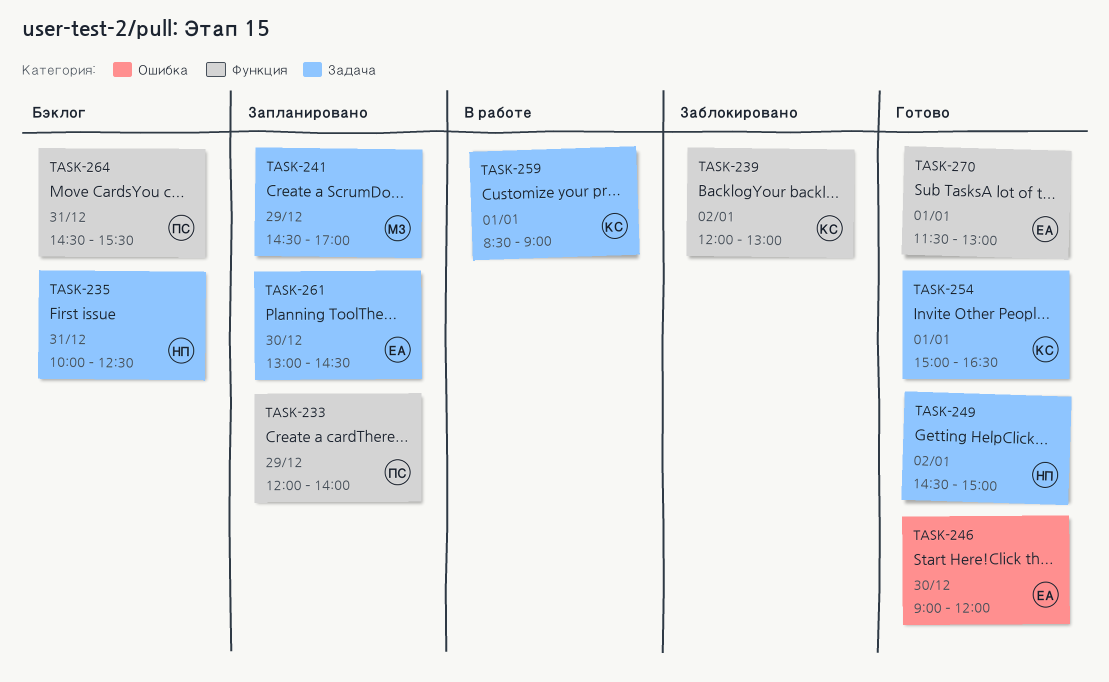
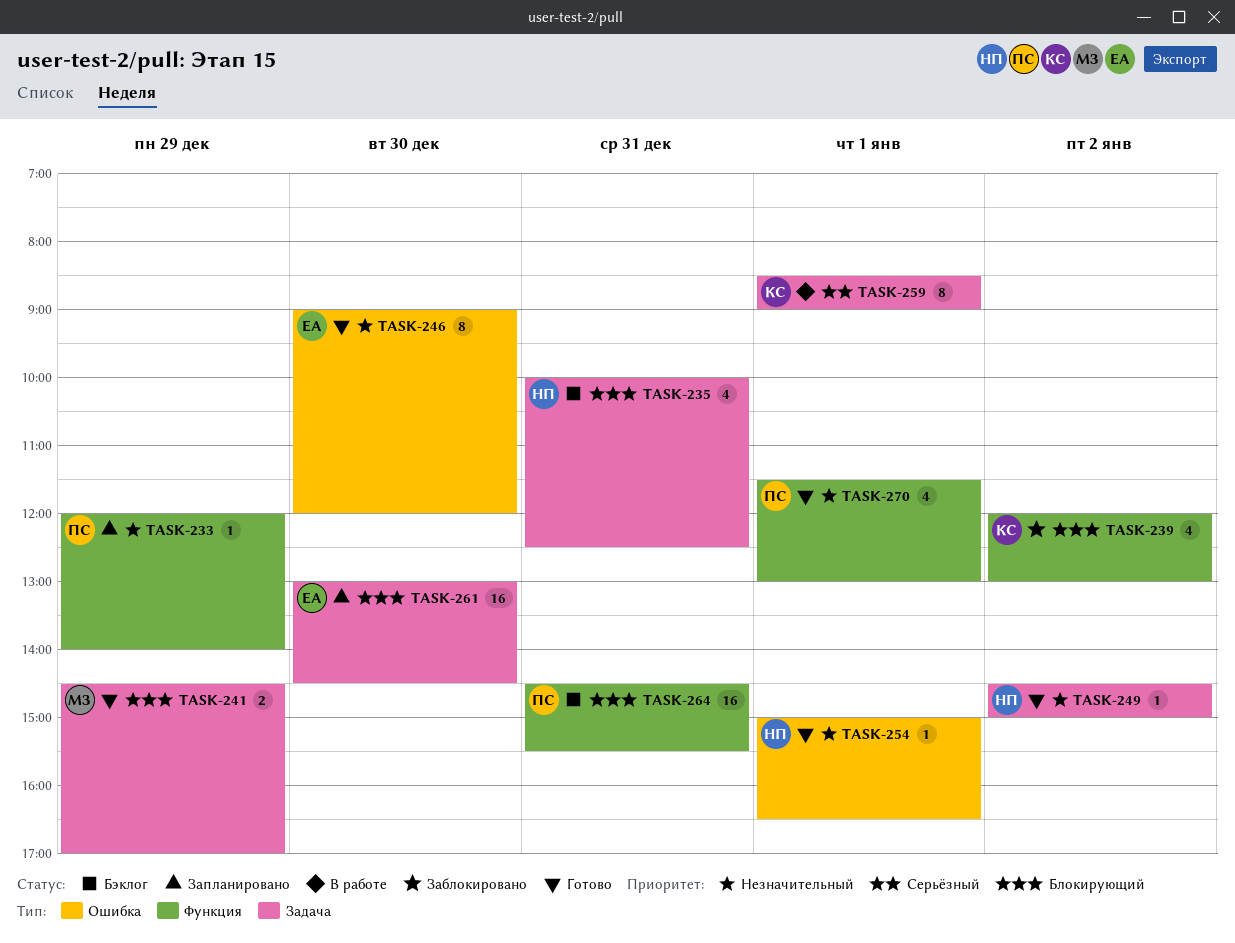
TASK-241, status: Запланировано -> Готово
TASK-254, owner: КС -> НП
TASK-254, label: Задача -> Ошибка
TASK-270, owner: ЕА -> ПС

